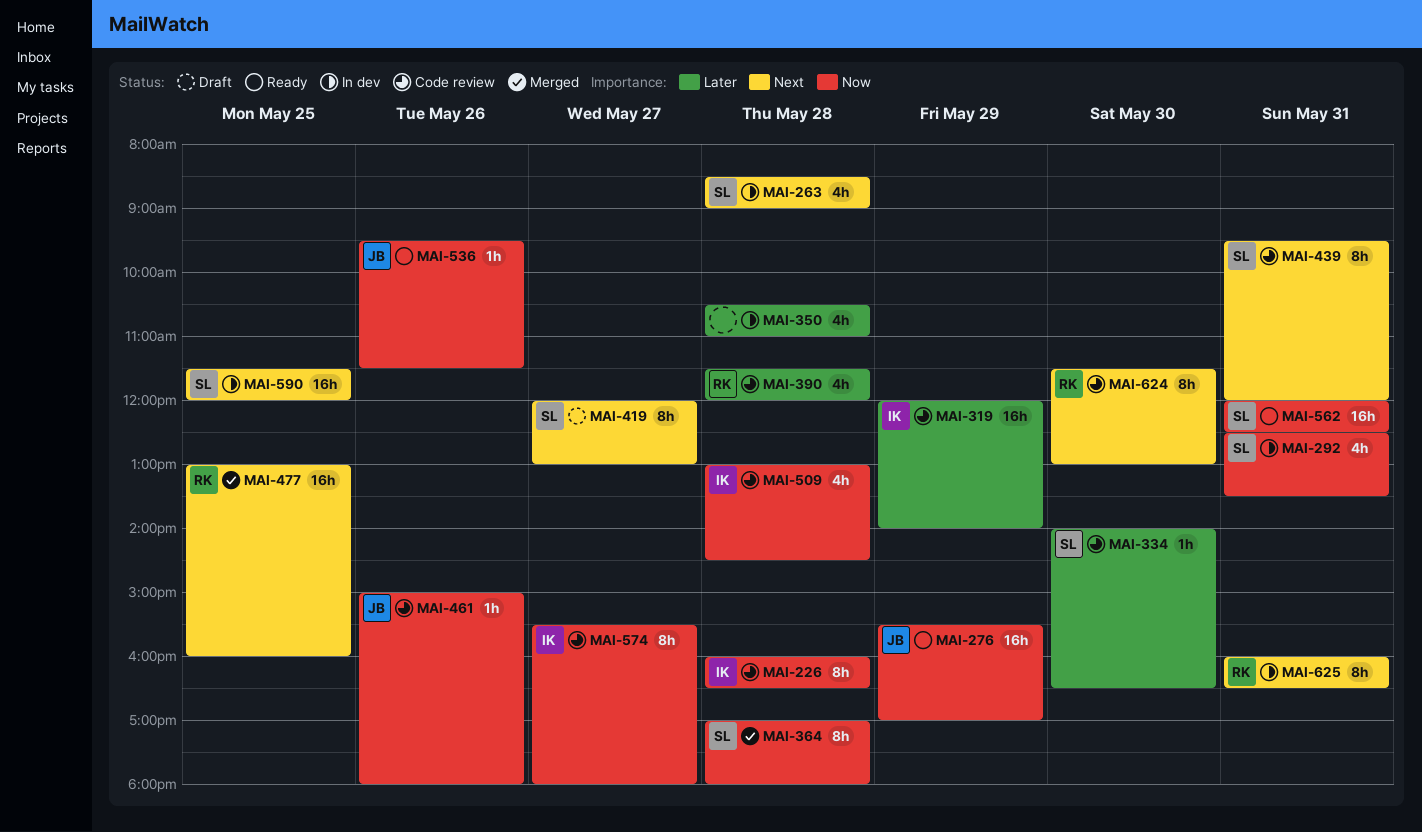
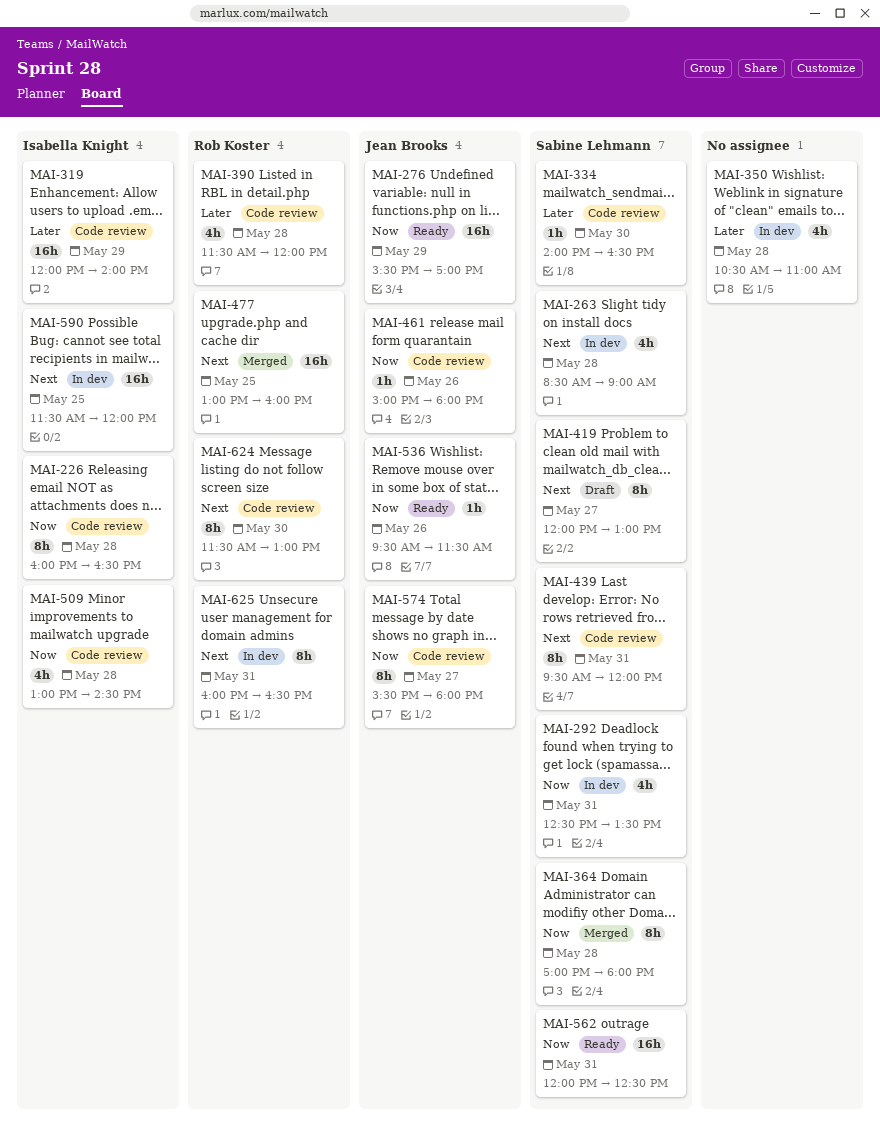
MAI-574, owner: Isabella Knight -> Jean Brooks
MAI-590, owner: Sabine Lehmann -> Isabella Knight

